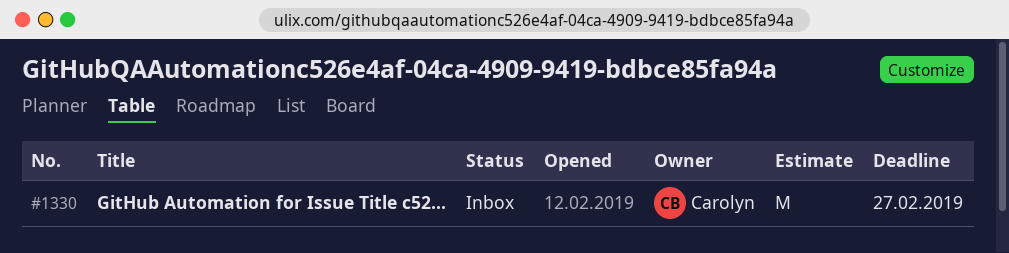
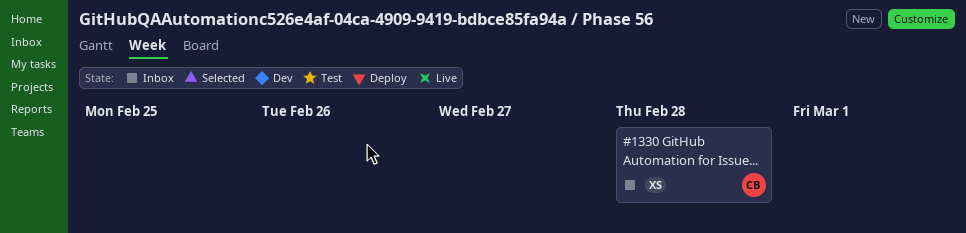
#1330, estimate: M -> XS
#1330, due: Feb 27 -> Feb 28

